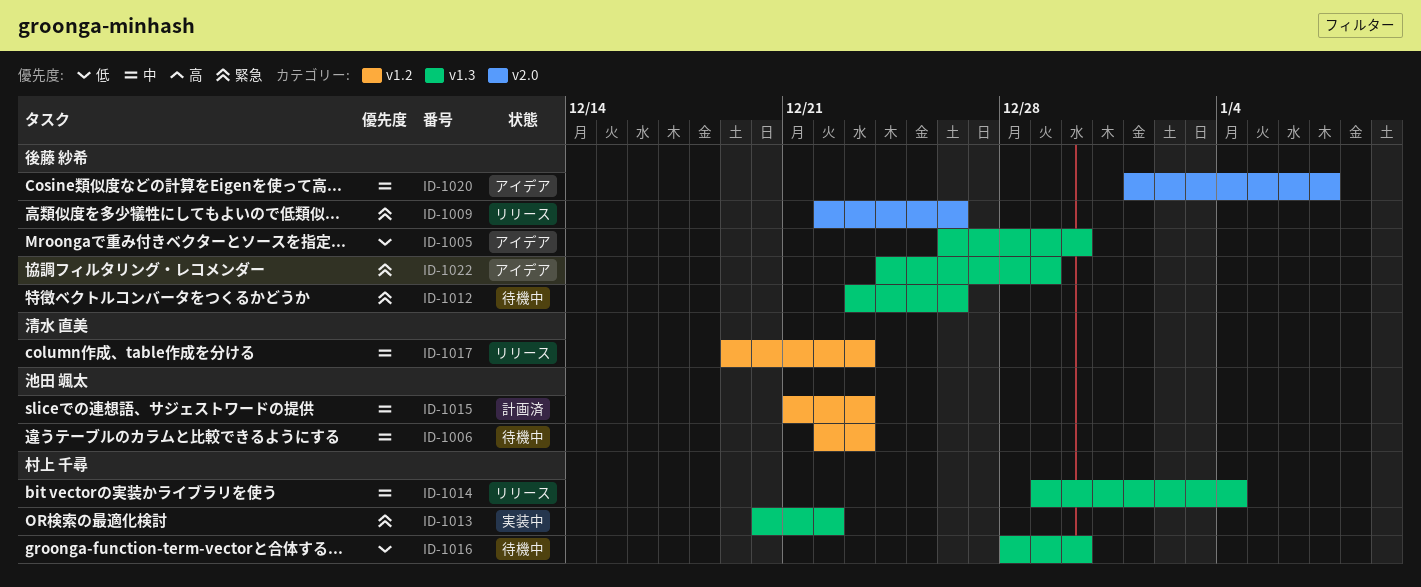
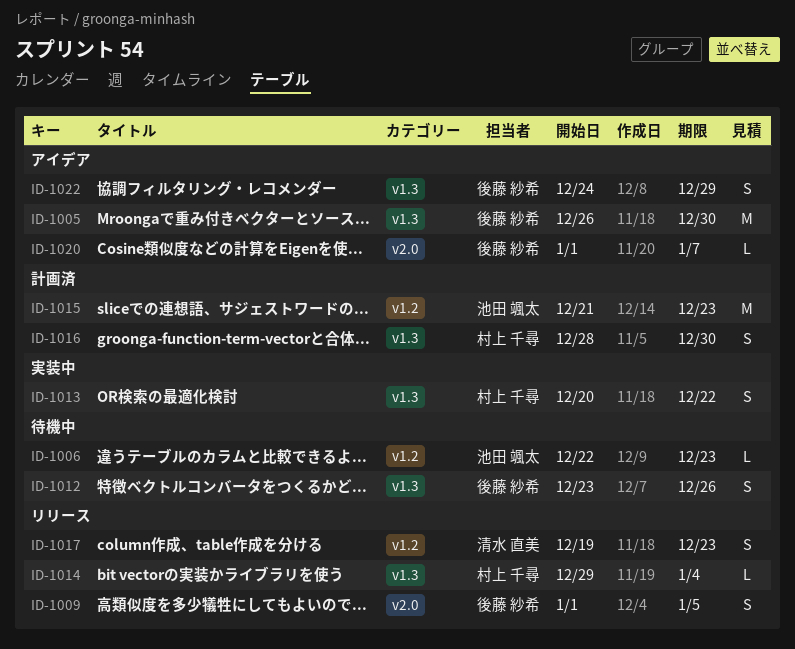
ID-1009, start: Dec 22 -> Jan 1
ID-1009, due: Dec 26 -> Jan 5
ID-1016, status: 待機中 -> 計画済

